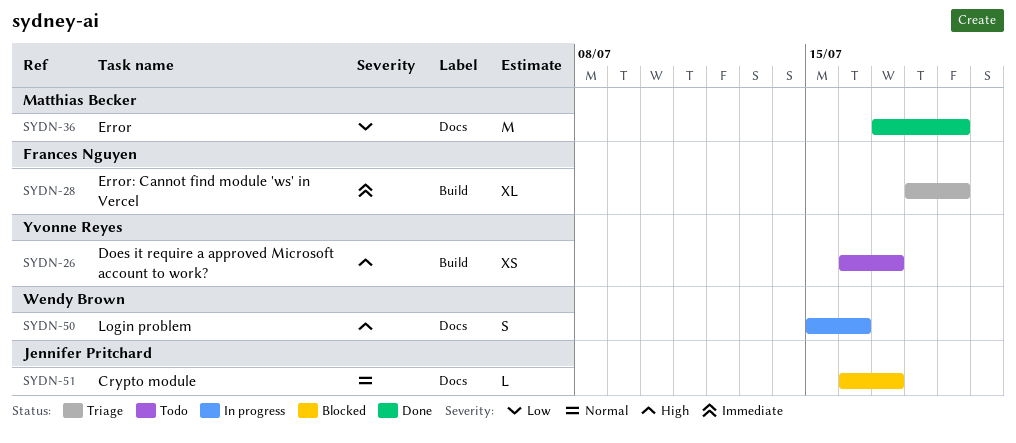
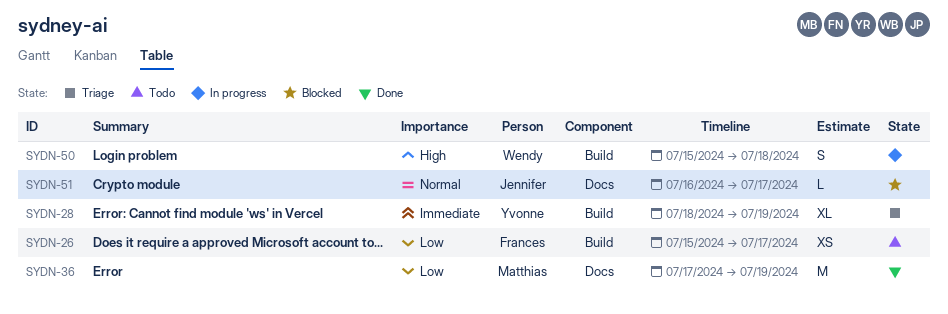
SYDN-26, owner: Yvonne Reyes -> Frances Nguyen
SYDN-26, priority: High -> Low
SYDN-26, start: Jul 16 -> Jul 15
SYDN-28, owner: Frances Nguyen -> Yvonne Reyes
SYDN-50, label: Docs -> Build
SYDN-50, due: Jul 16 -> Jul 18

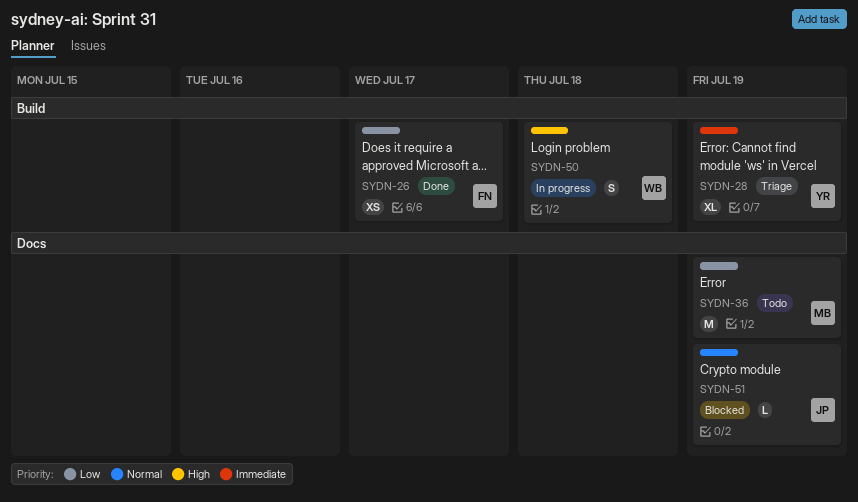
SYDN-26, status: Todo -> Done
SYDN-36, status: Done -> Todo
SYDN-51, due: Jul 17 -> Jul 19

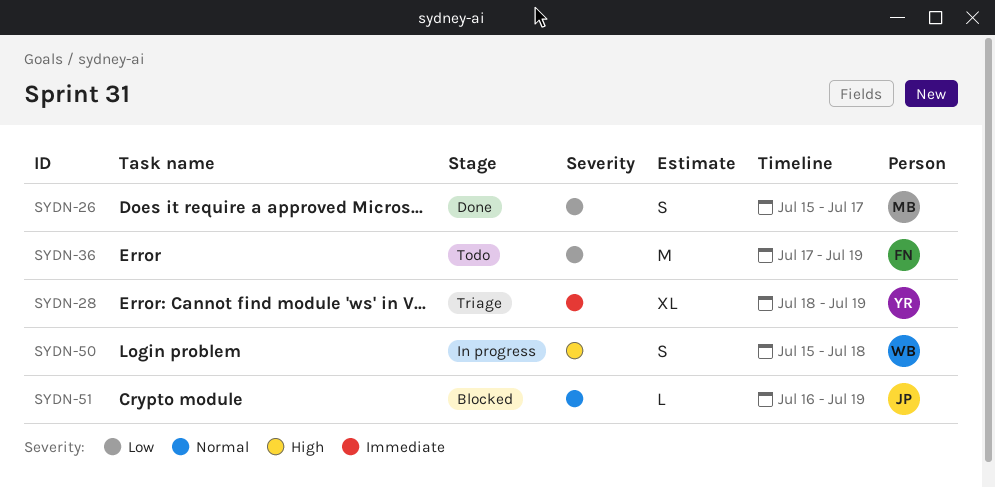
SYDN-26, owner: FN -> MB
SYDN-26, estimate: XS -> S
SYDN-36, owner: MB -> FN

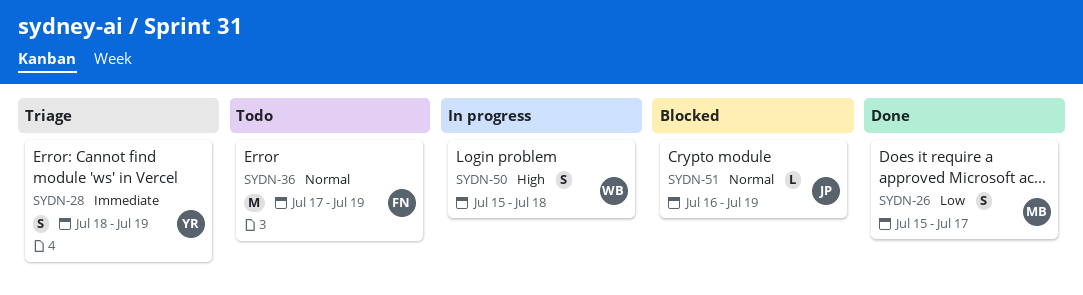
SYDN-28, estimate: XL -> S
SYDN-36, priority: Low -> Normal

